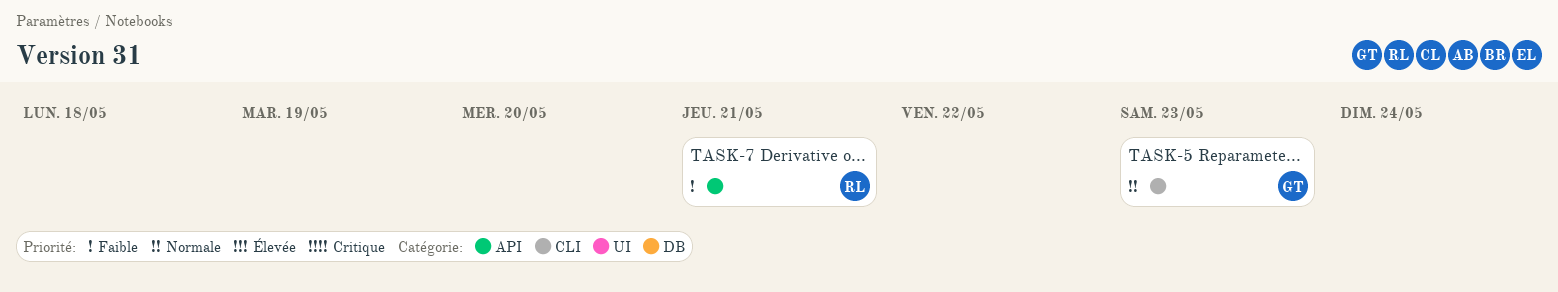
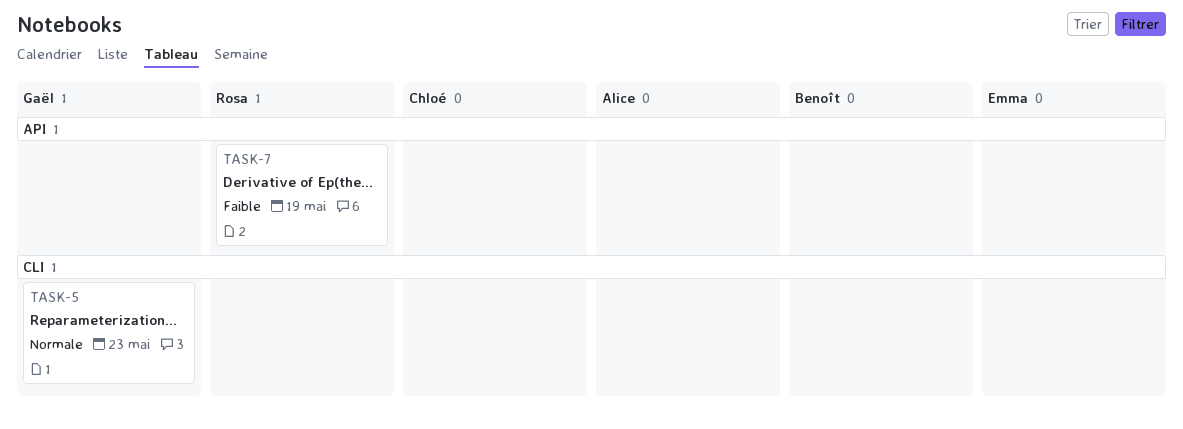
TASK-7, due: May 21 -> May 19

